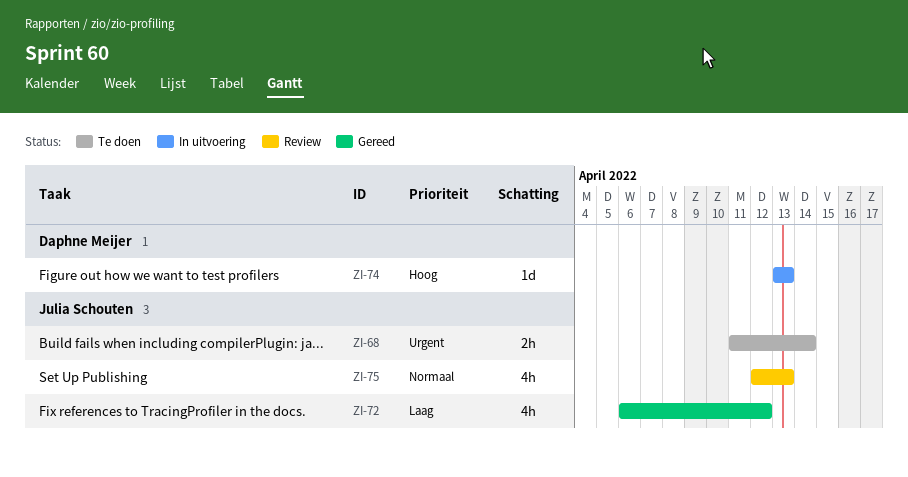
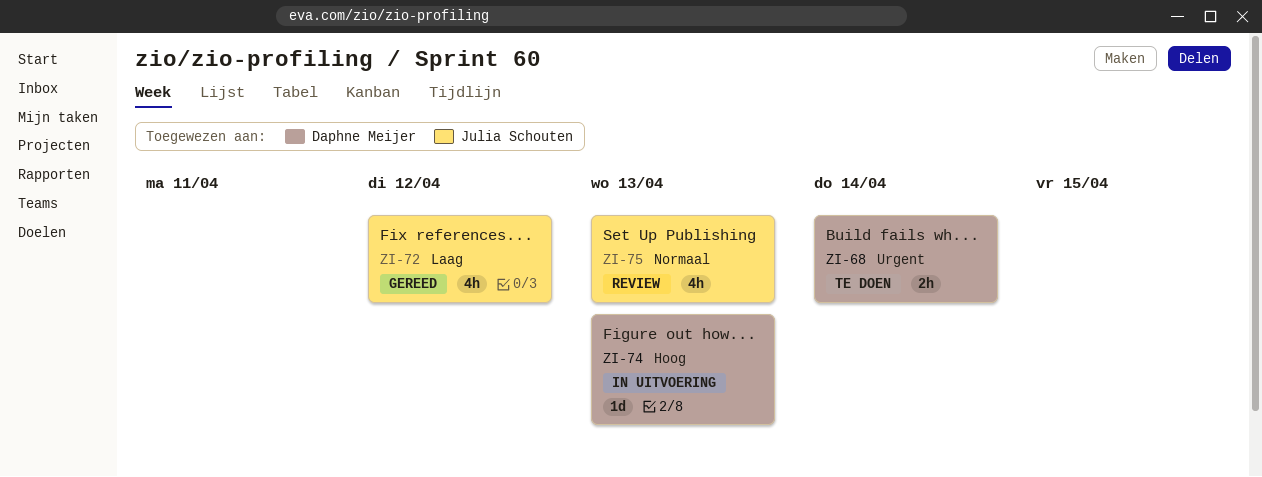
ZI-68, owner: Julia Schouten -> Daphne Meijer

